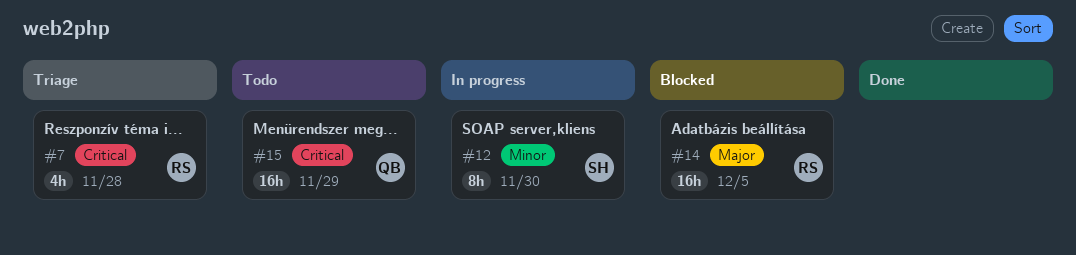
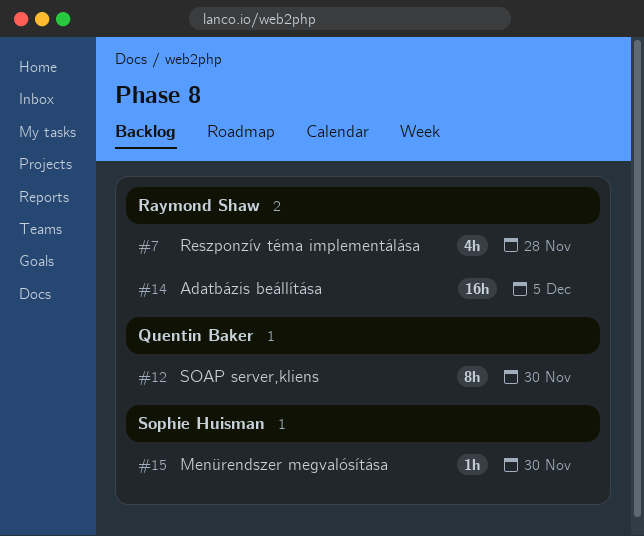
#12, owner: Sophie Huisman -> Quentin Baker
#15, owner: Quentin Baker -> Sophie Huisman
#15, estimate: 16h -> 1h
#15, due: Nov 29 -> Nov 30

